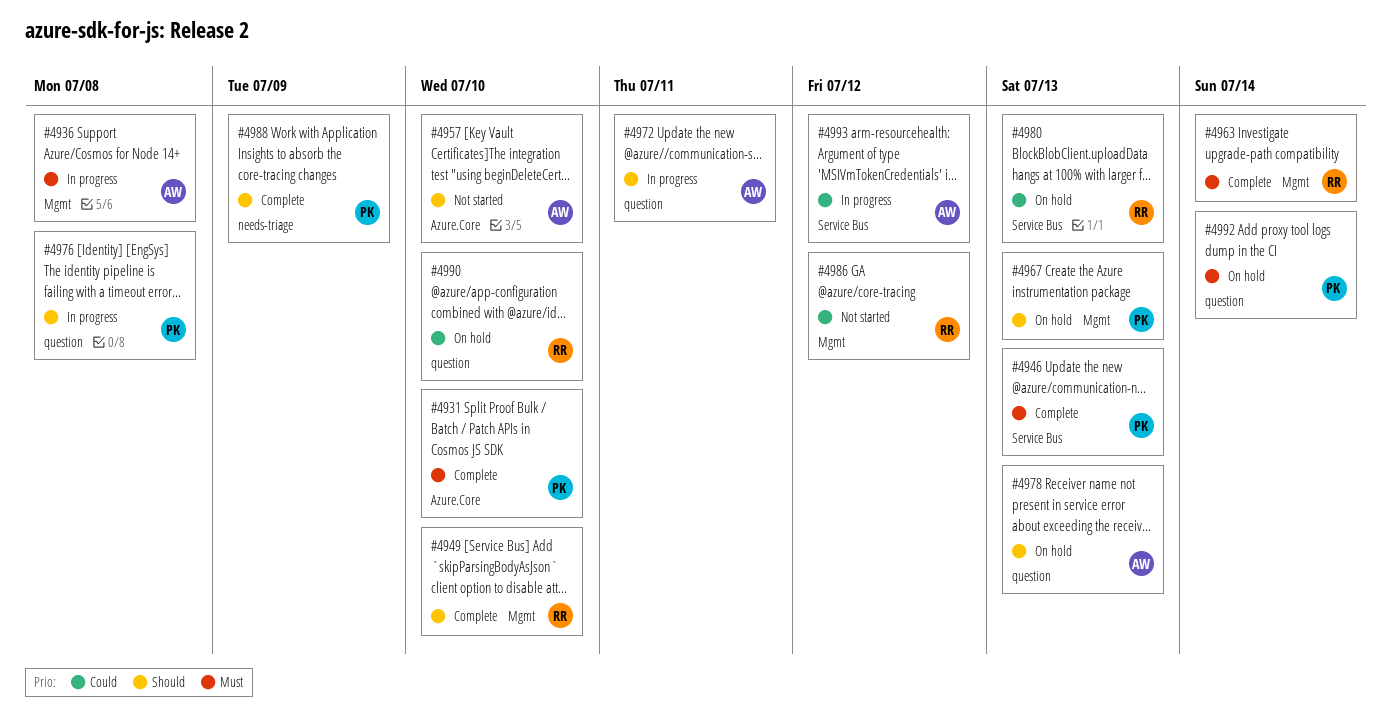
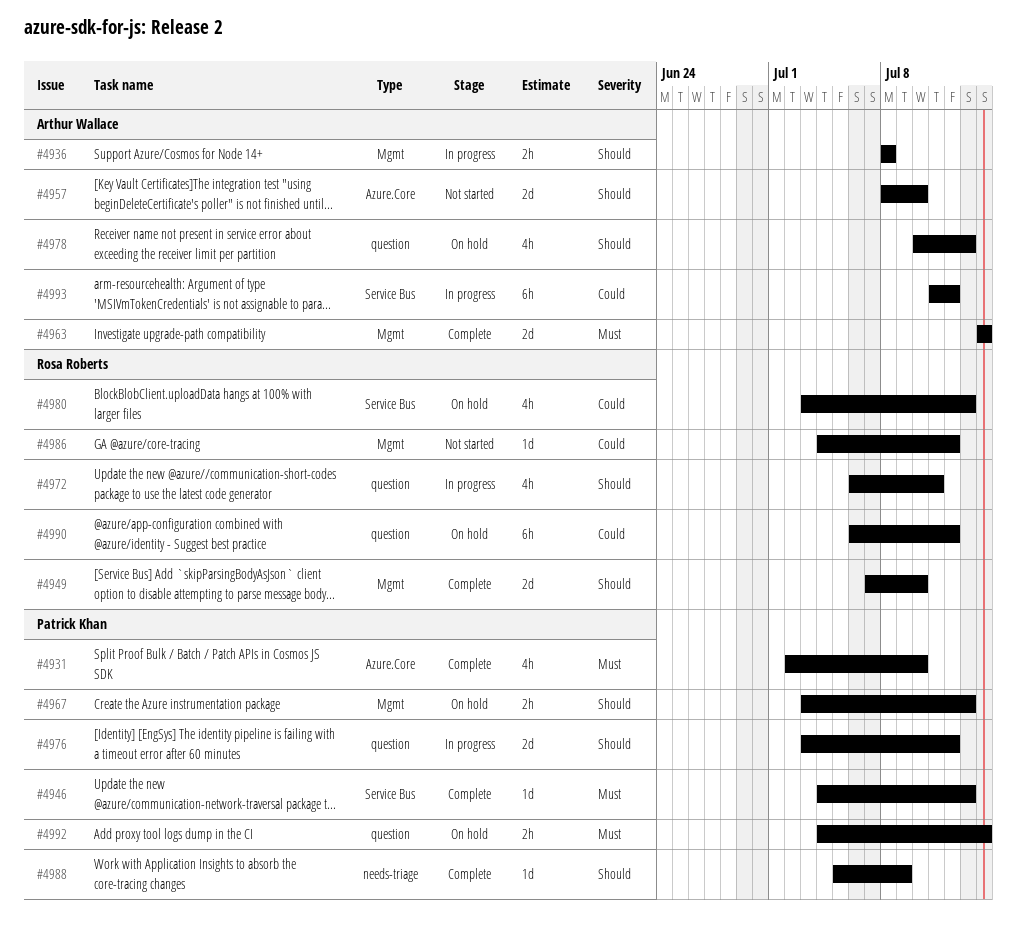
#4936, priority: Must -> Should
#4963, owner: Rosa Roberts -> Arthur Wallace
#4972, owner: Arthur Wallace -> Rosa Roberts
#4976, due: Jul 8 -> Jul 12
#4990, due: Jul 10 -> Jul 12

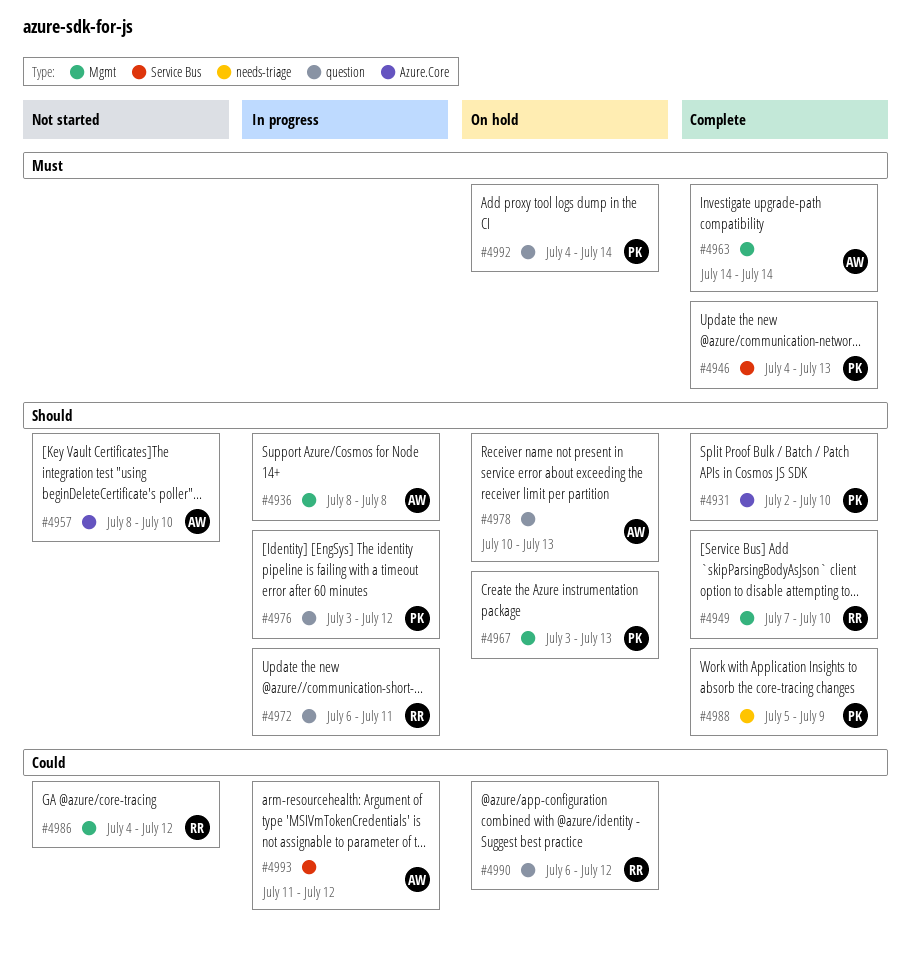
#4931, priority: Must -> Should
#4980: present -> none

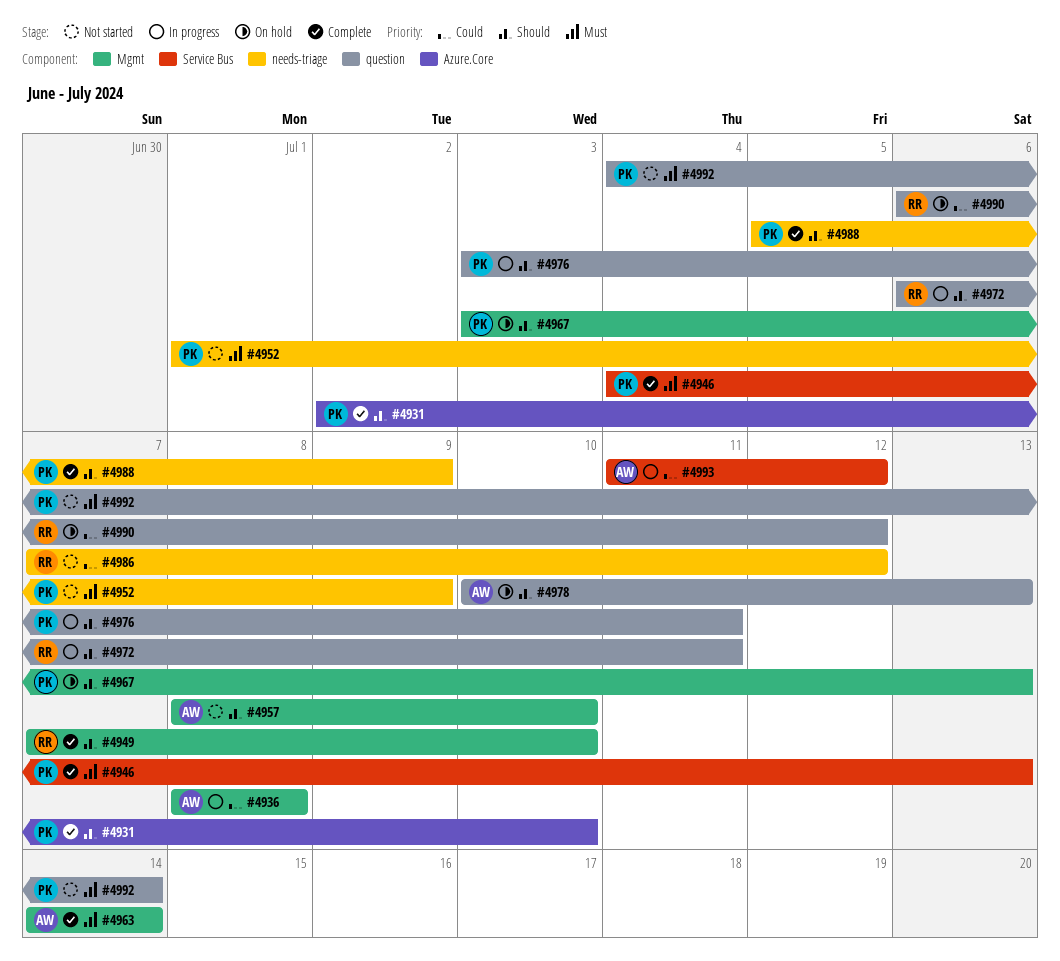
#4936, priority: Should -> Could
#4952: none -> present
#4957, label: Azure.Core -> Mgmt
#4976, due: Jul 12 -> Jul 11
#4986, label: Mgmt -> needs-triage
#4986, start: Jul 4 -> Jul 7
#4992, status: On hold -> Not started

